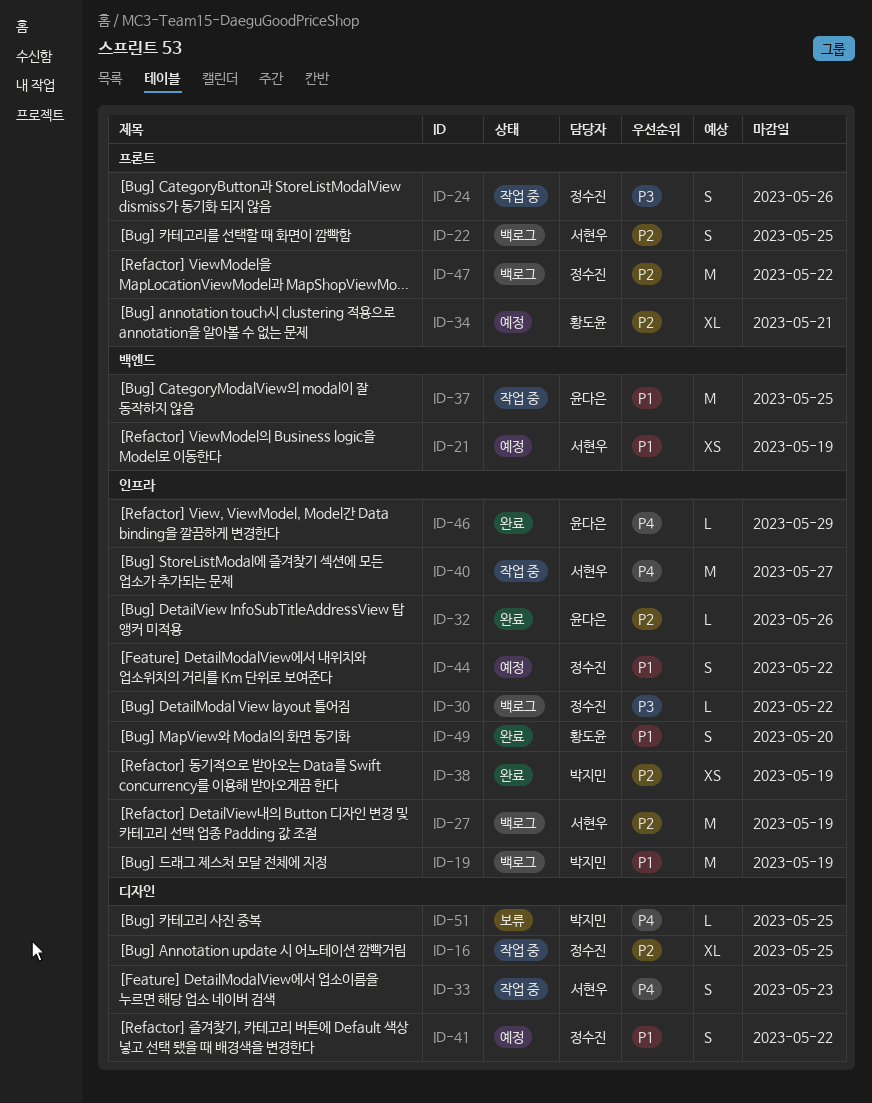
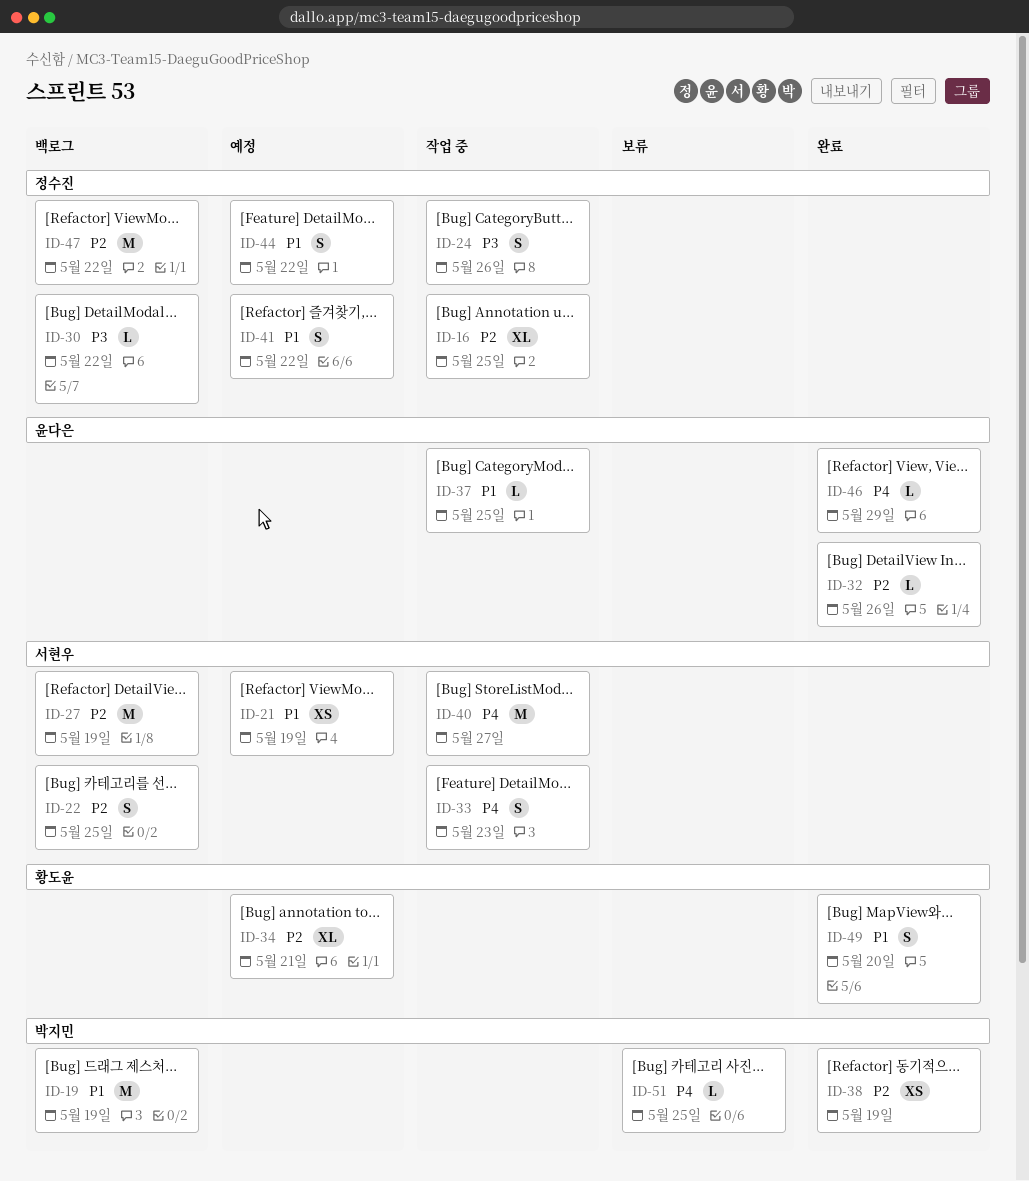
ID-37, estimate: M -> L

